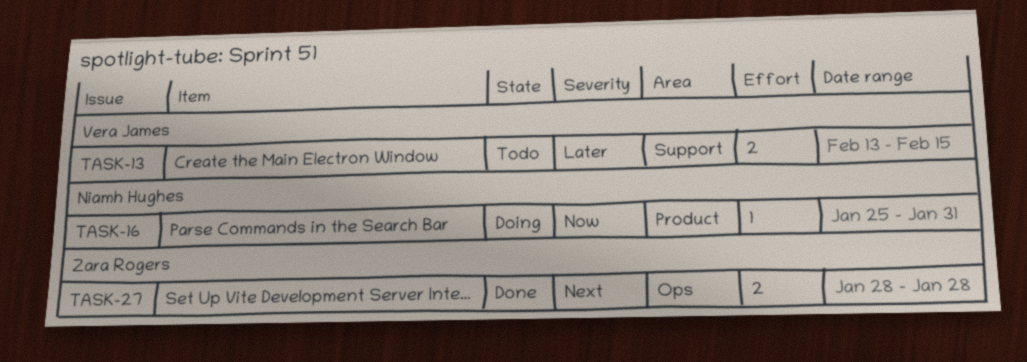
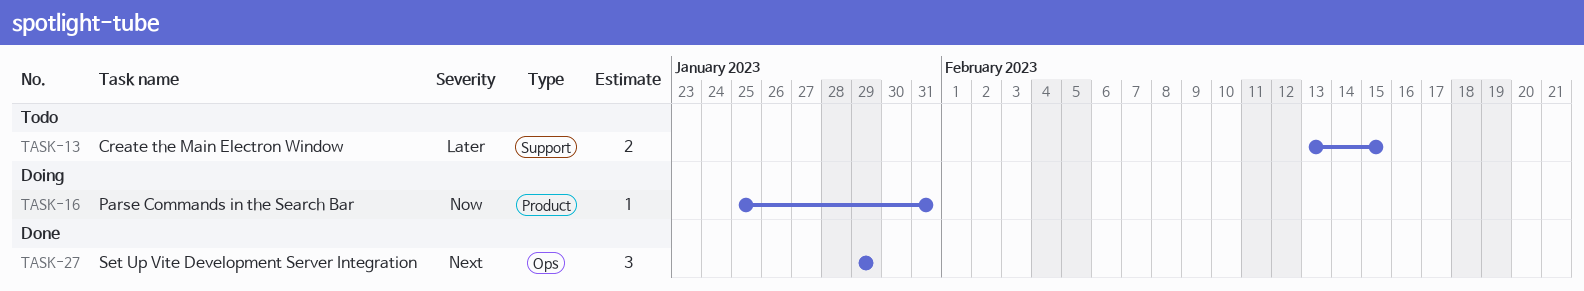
TASK-27, estimate: 2 -> 3
TASK-27, start: Jan 28 -> Jan 29
TASK-27, due: Jan 28 -> Jan 29

